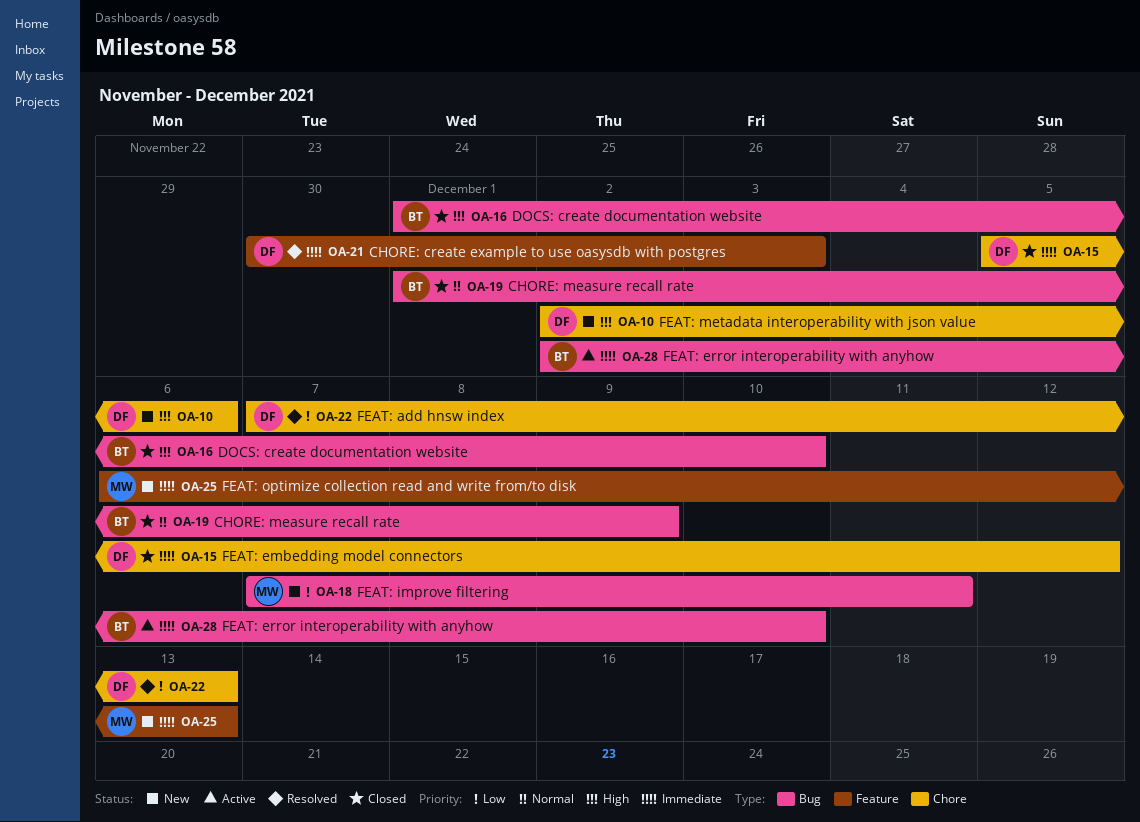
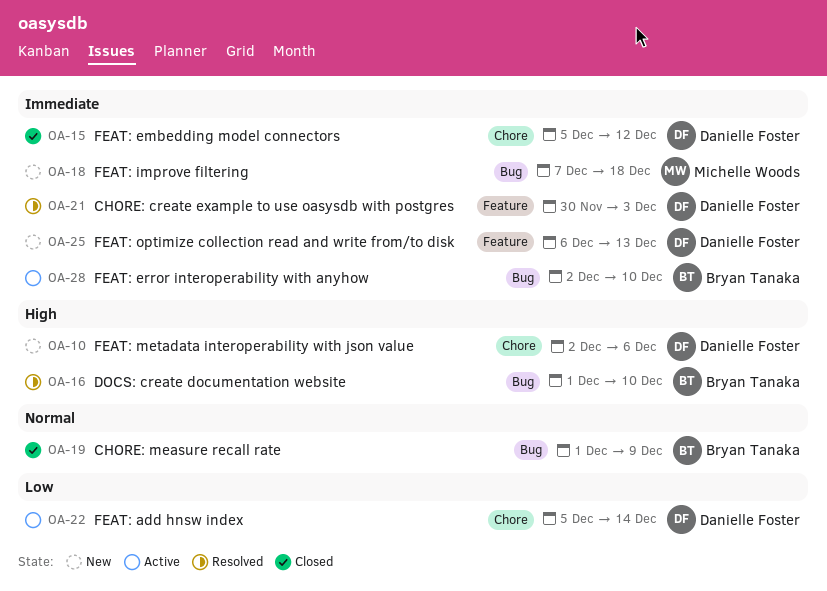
OA-16, status: Closed -> Resolved
OA-18, priority: Low -> Immediate
OA-18, due: Dec 11 -> Dec 18
OA-22, status: Resolved -> Active
OA-22, start: Dec 7 -> Dec 5
OA-22, due: Dec 13 -> Dec 14
OA-25, owner: Michelle Woods -> Danielle Foster

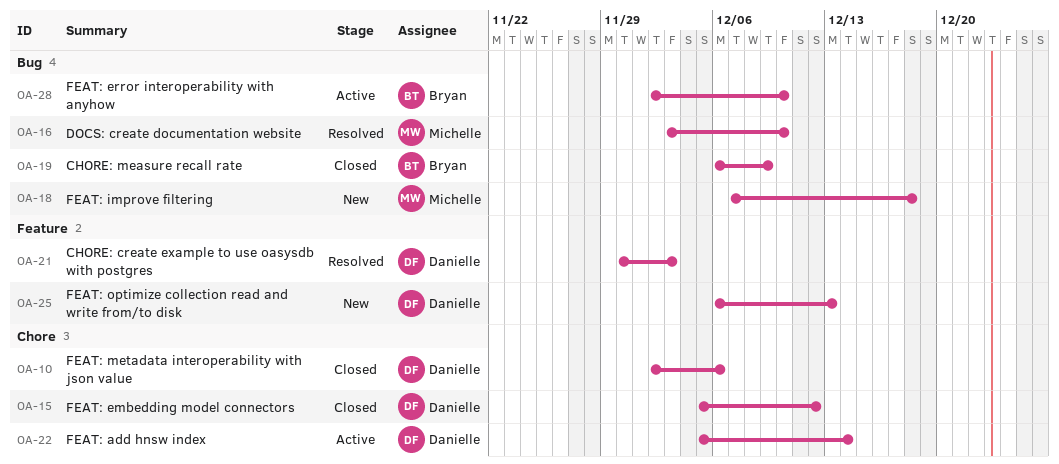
OA-10, status: New -> Closed
OA-16, owner: Bryan Tanaka -> Michelle Woods
OA-16, start: Dec 1 -> Dec 3
OA-19, start: Dec 1 -> Dec 6

